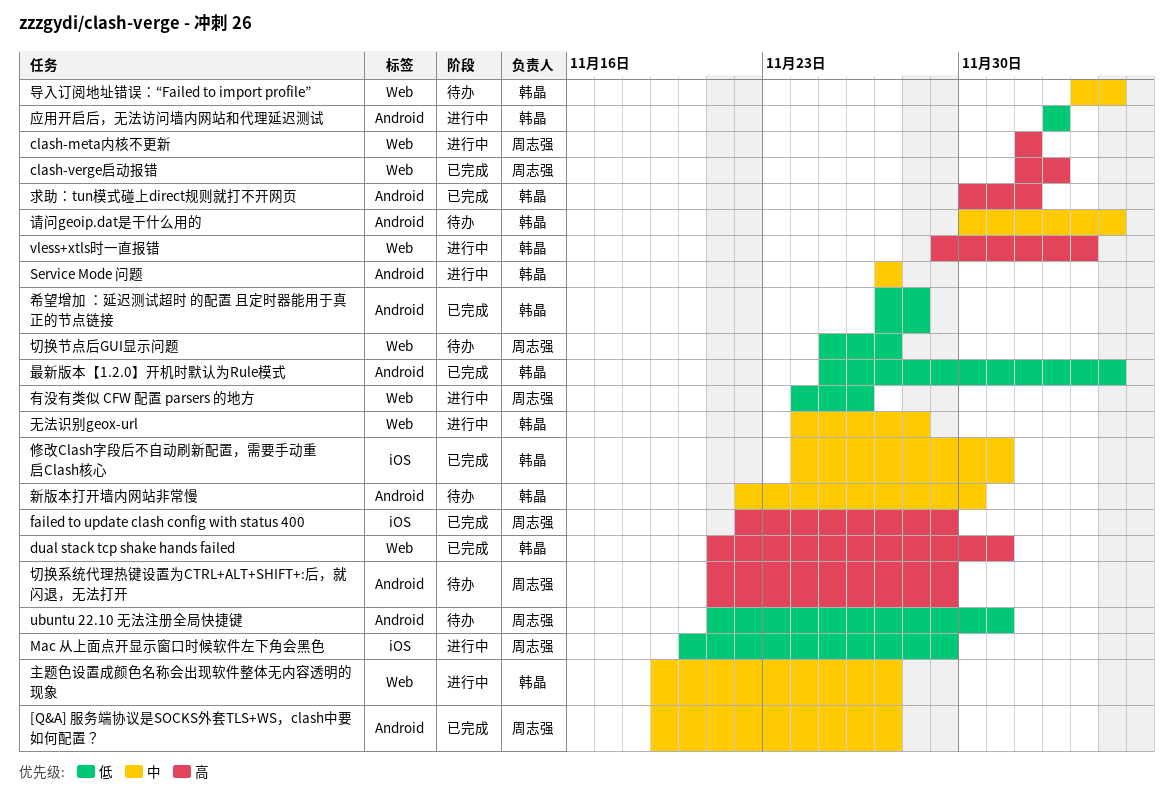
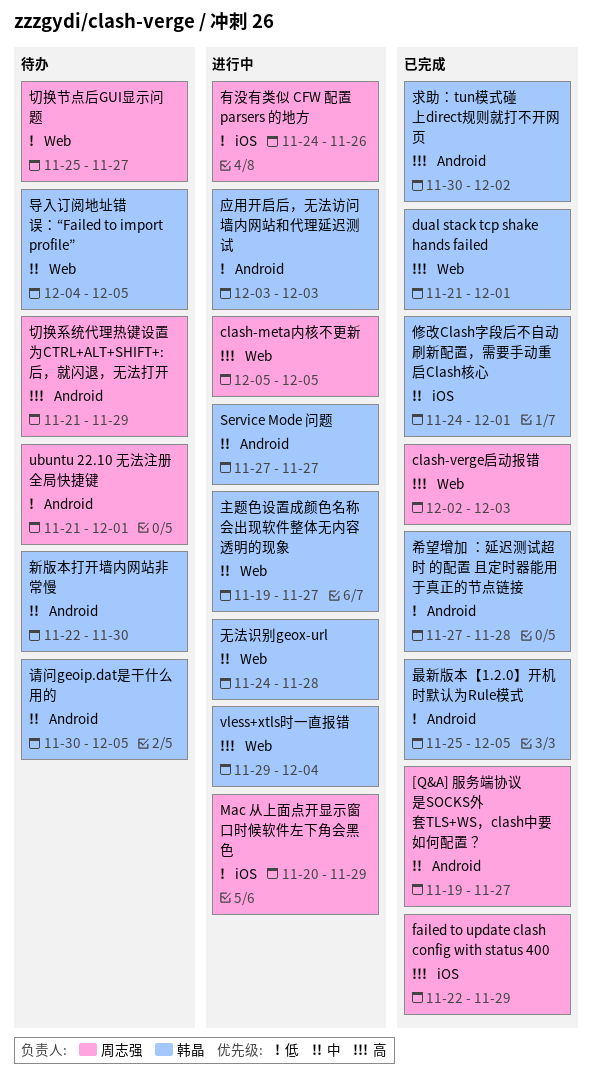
clash-meta内核不更新, start: Dec 2 -> Dec 5
clash-meta内核不更新, due: Dec 2 -> Dec 5
有没有类似 CFW 配置 parsers 的地方, label: Web -> iOS

